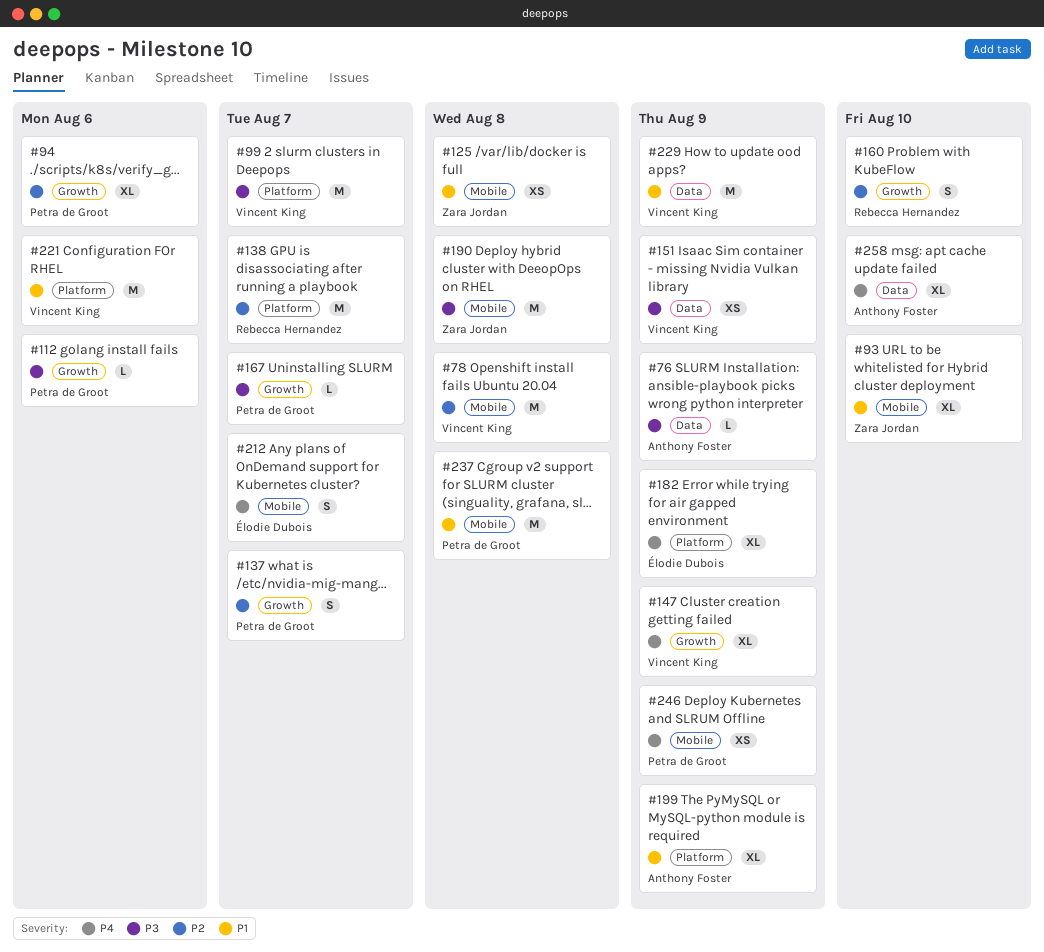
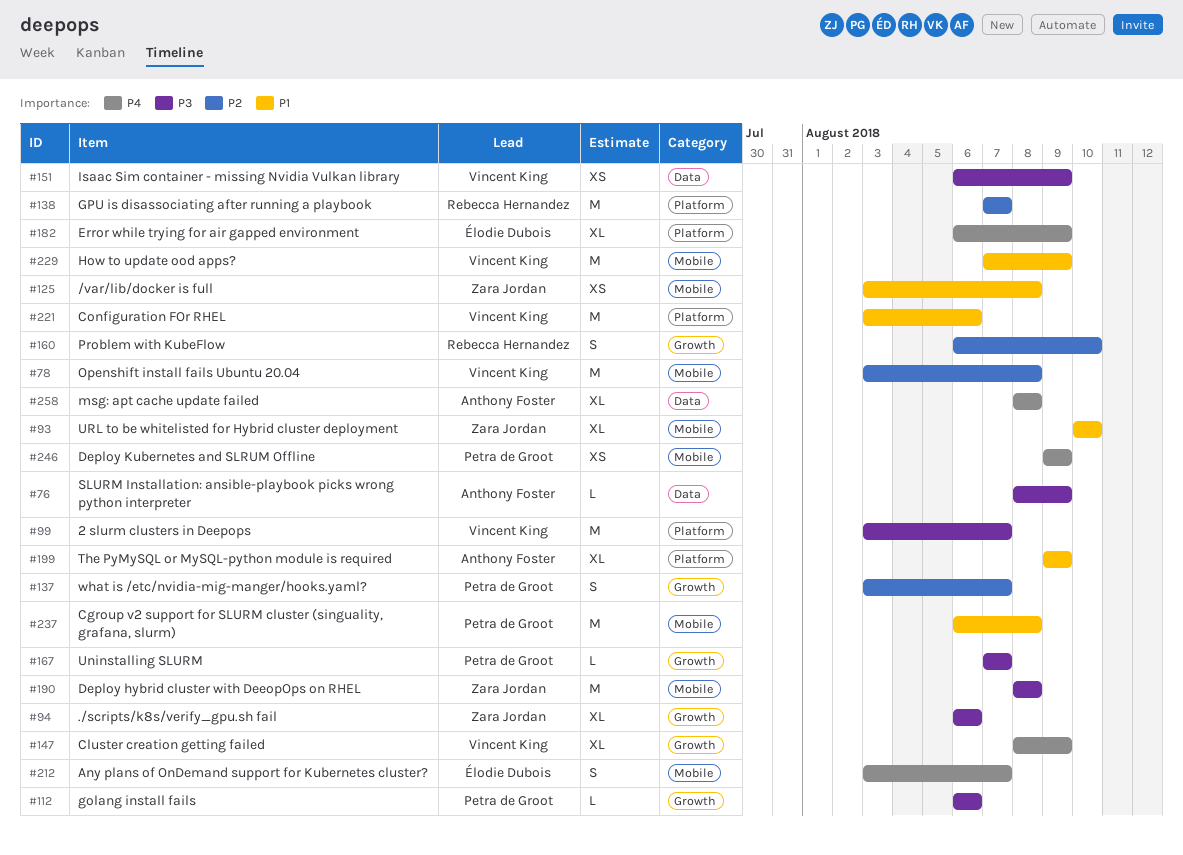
#94, owner: Petra de Groot -> Zara Jordan
#94, priority: P2 -> P3
#229, label: Data -> Mobile
#258, due: Aug 10 -> Aug 8

